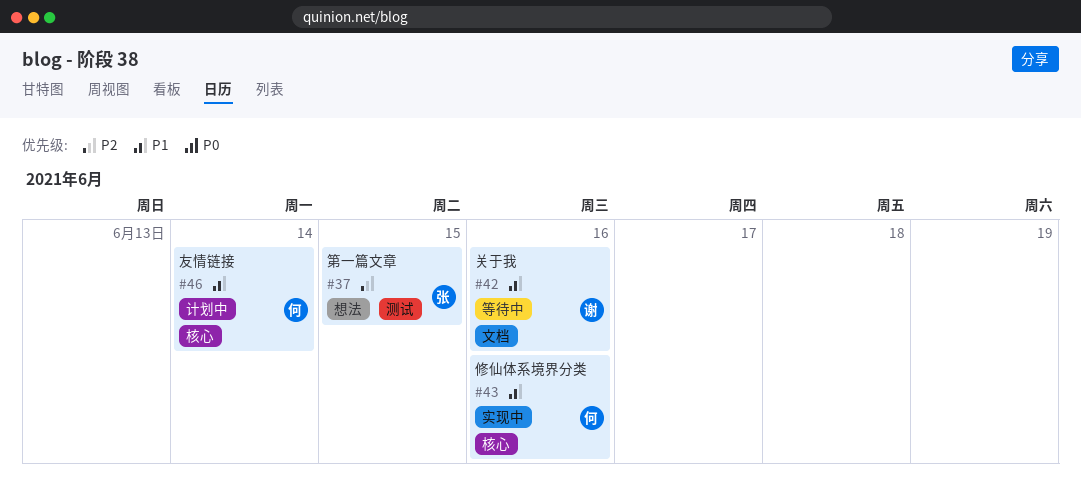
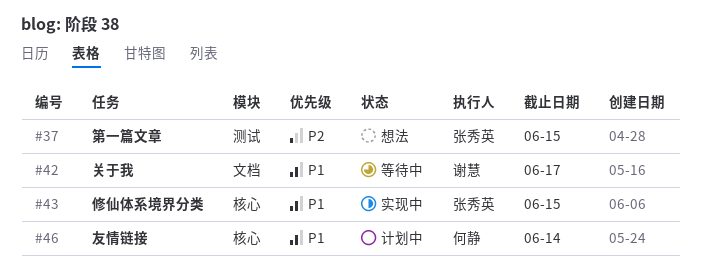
#42, due: Jun 16 -> Jun 17
#43, owner: 何静 -> 张秀英
#43, due: Jun 16 -> Jun 15

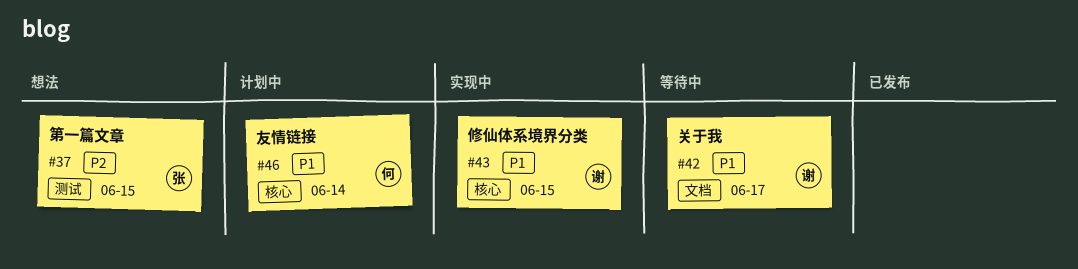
#43, owner: 张秀英 -> 谢慧

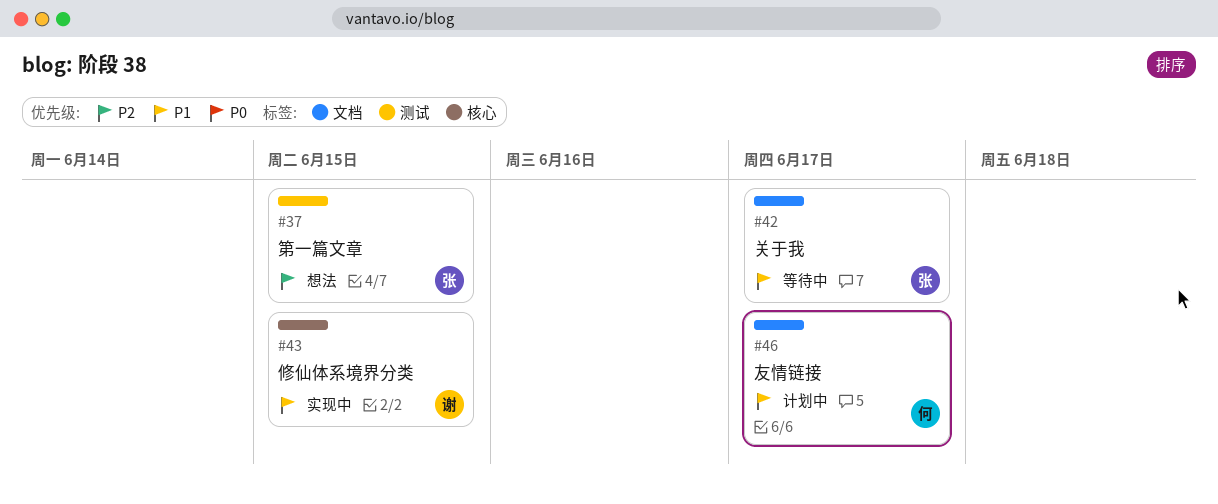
#42, owner: 谢 -> 张
#46, label: 核心 -> 文档
#46, due: Jun 14 -> Jun 17

